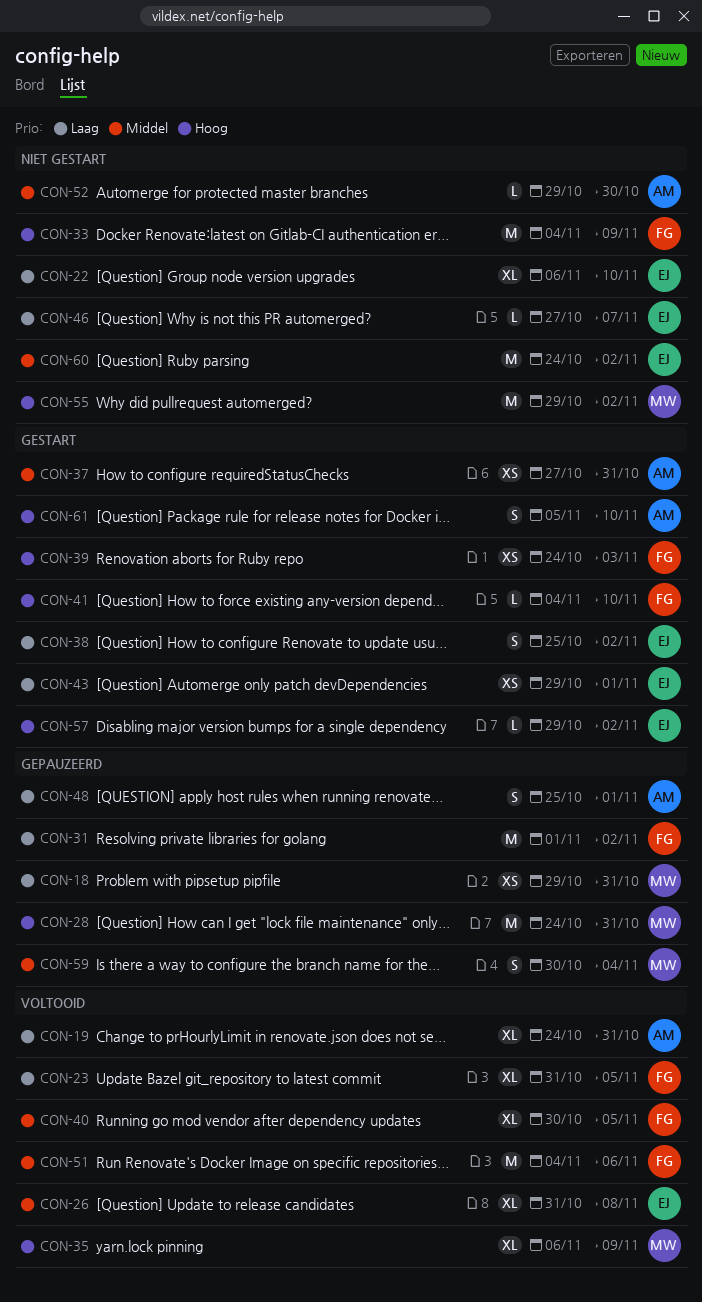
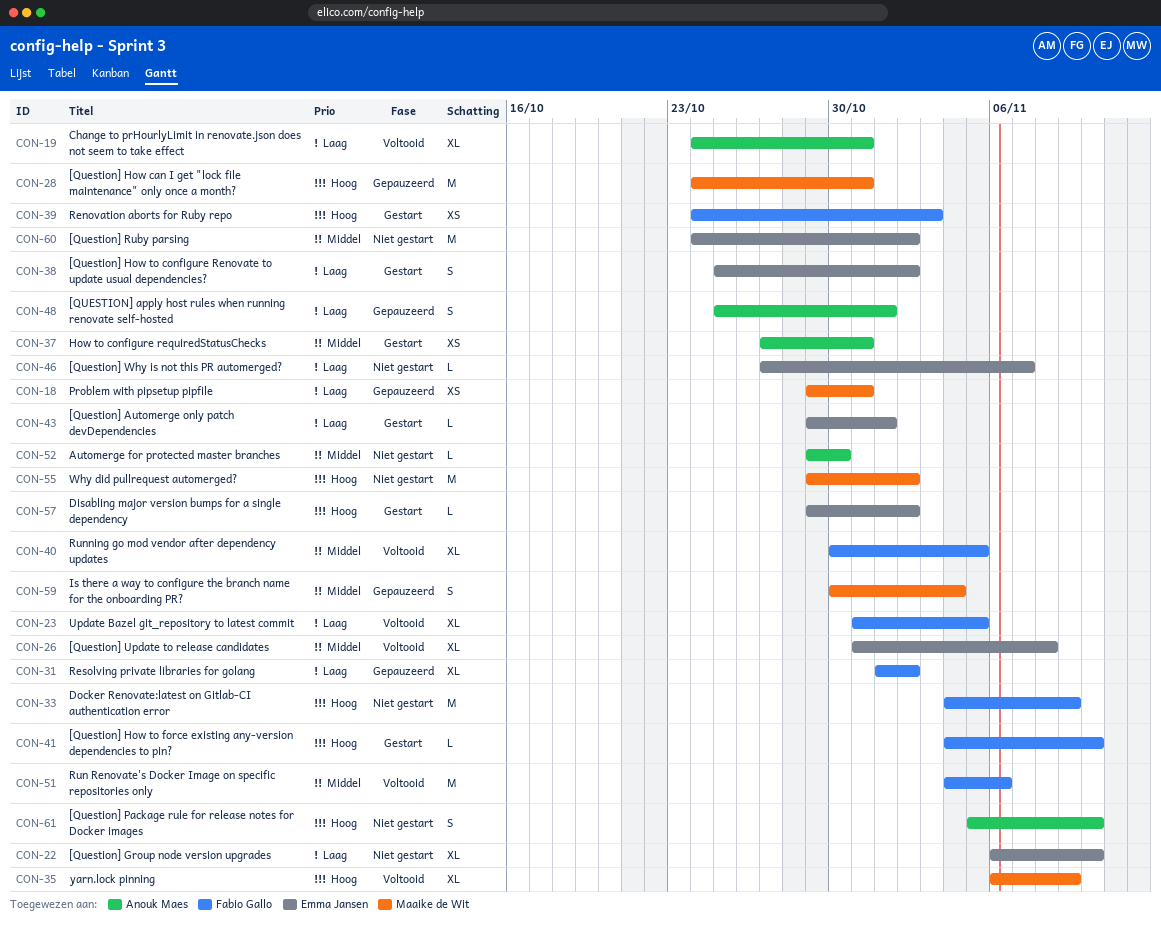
CON-31, estimate: M -> XL
CON-43, estimate: XS -> L
CON-61, status: Gestart -> Niet gestart

